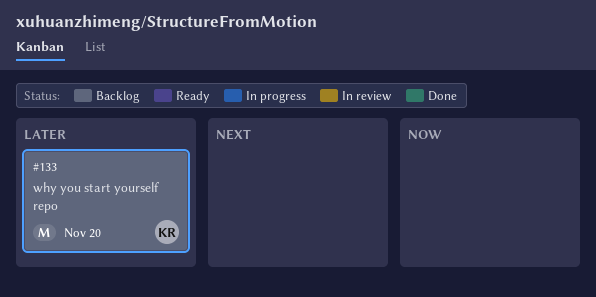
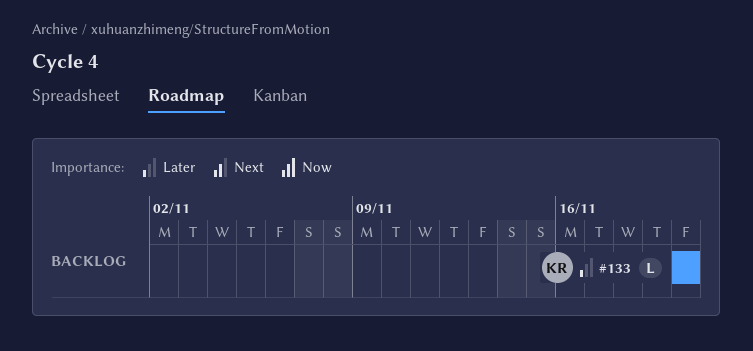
#133, estimate: M -> L

